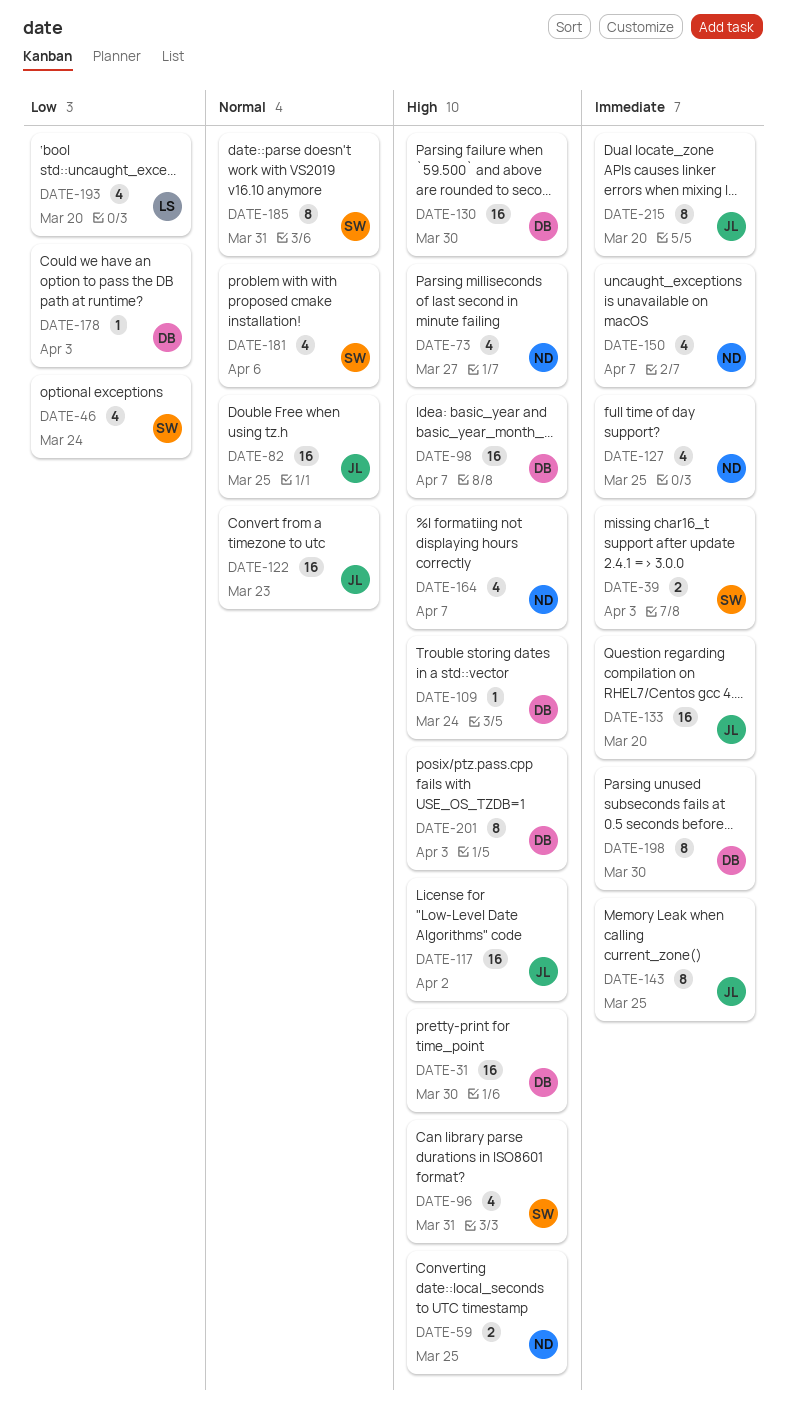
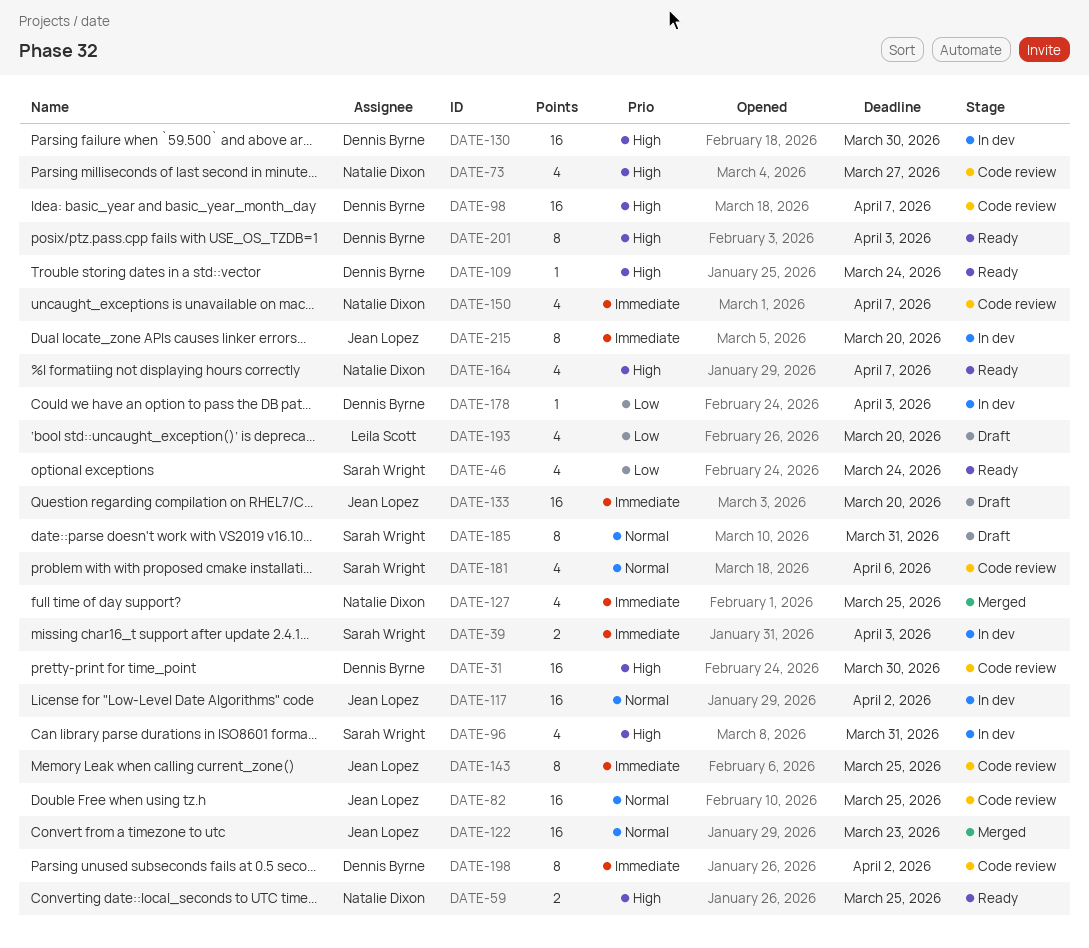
DATE-117, priority: High -> Normal
DATE-198, due: Mar 30 -> Apr 2

